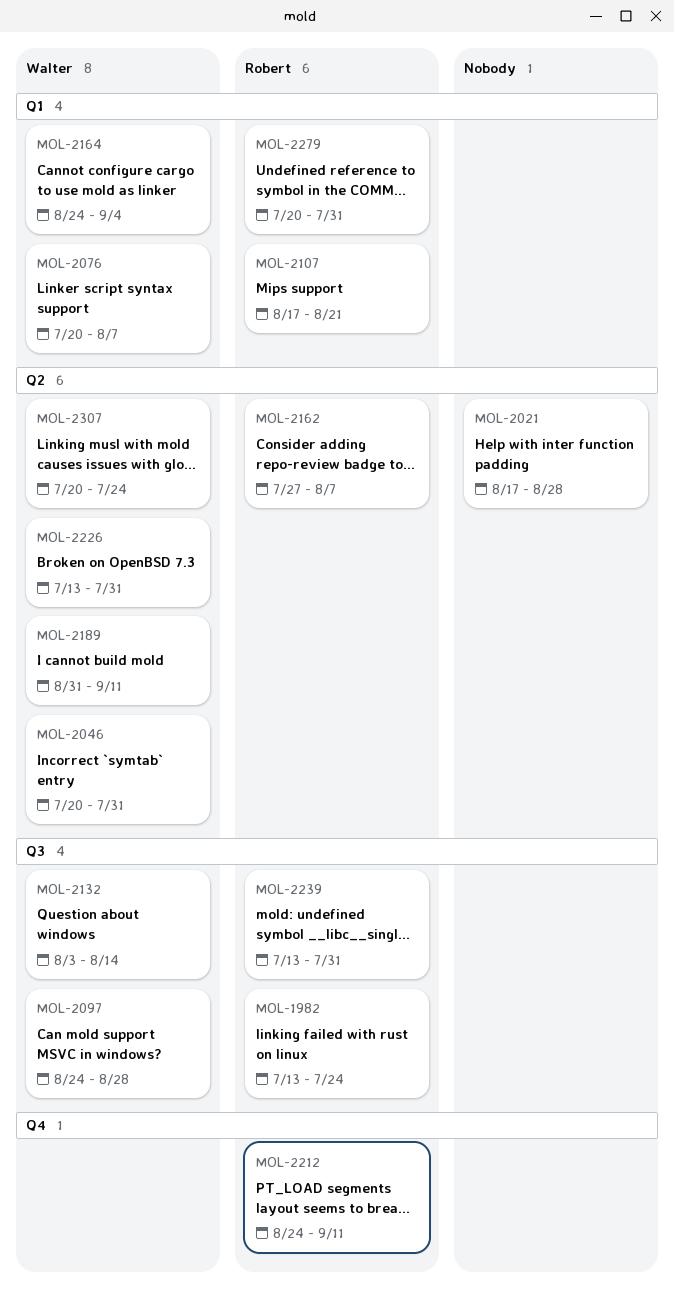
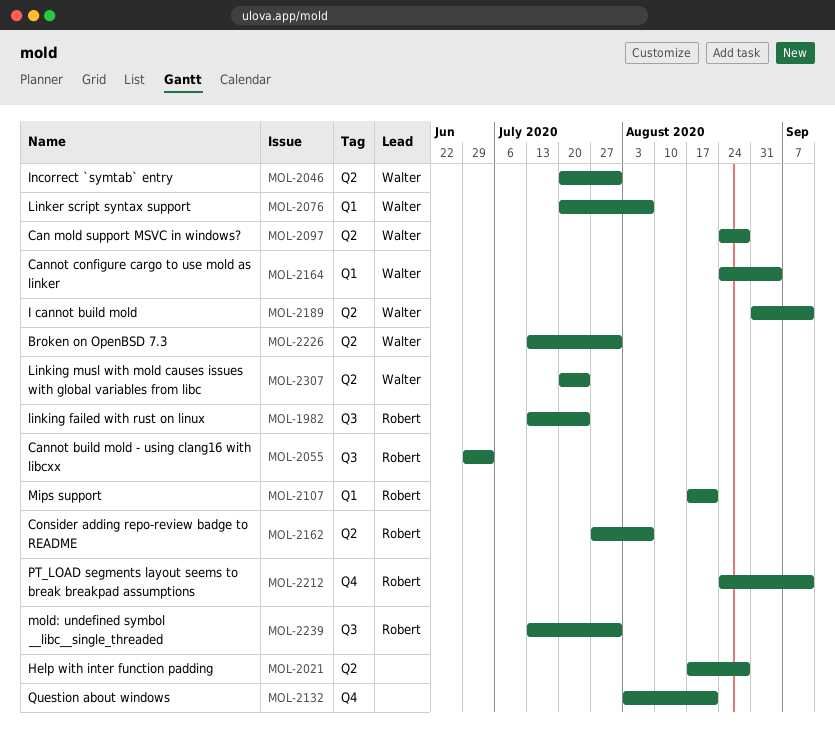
MOL-2055: none -> present
MOL-2097, label: Q3 -> Q2
MOL-2132, owner: Walter -> none
MOL-2132, label: Q3 -> Q4
MOL-2132, due: Aug 14 -> Aug 21
MOL-2279: present -> none

